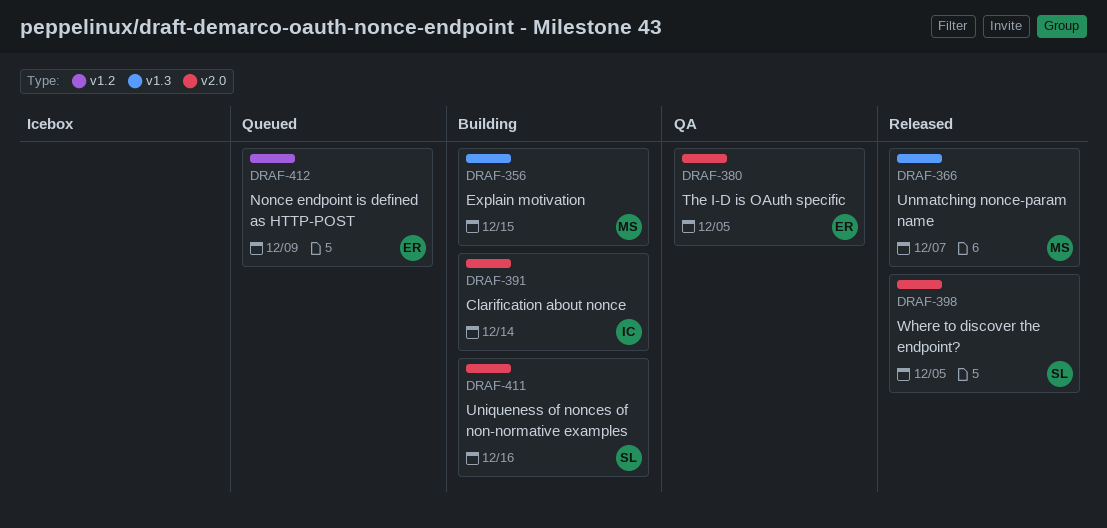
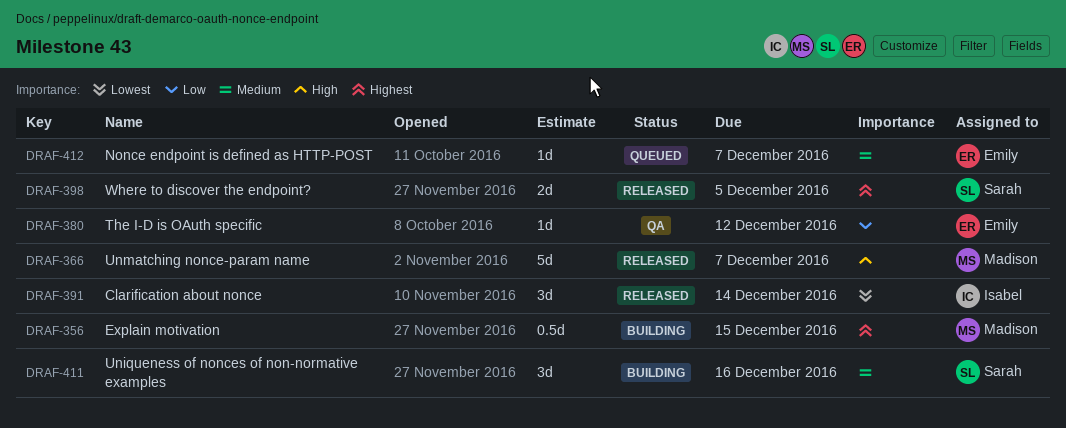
DRAF-380, due: Dec 5 -> Dec 12
DRAF-391, status: Building -> Released
DRAF-412, due: Dec 9 -> Dec 7

